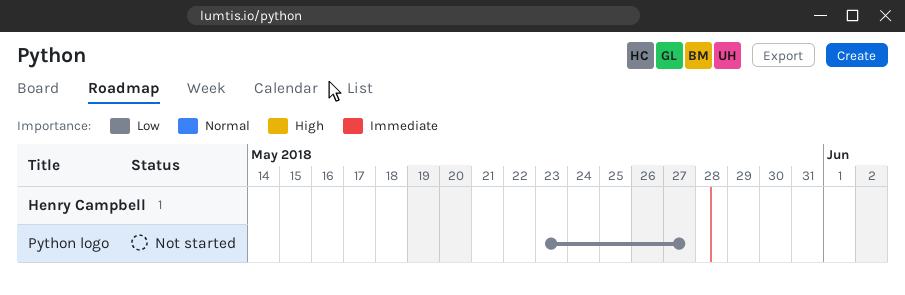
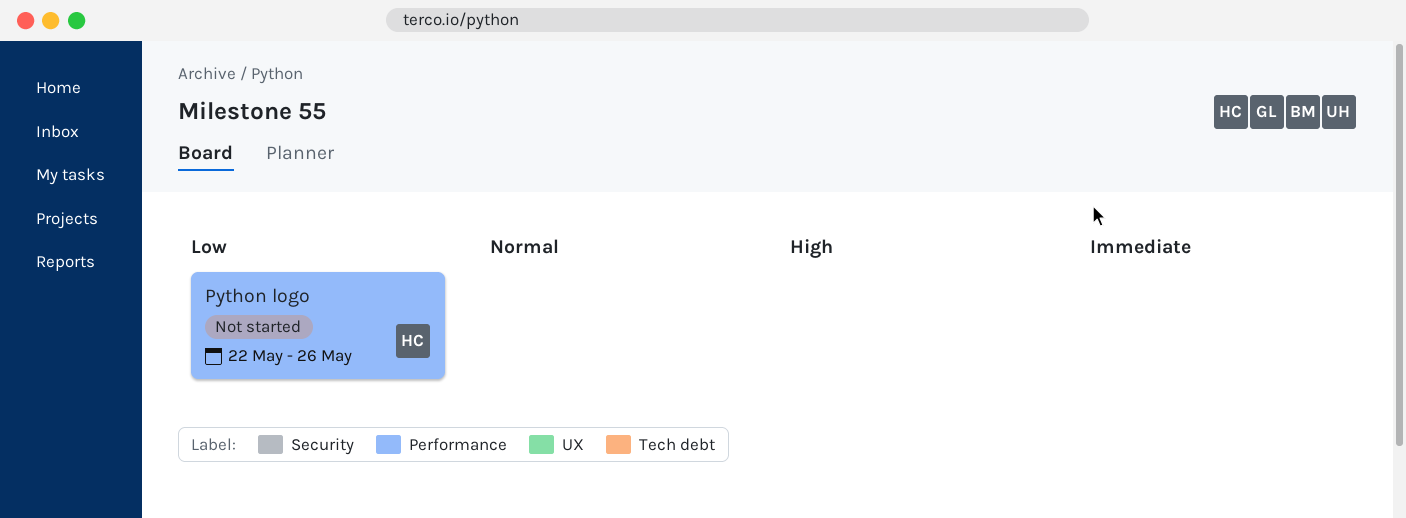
Python logo, start: May 23 -> May 22
Python logo, due: May 27 -> May 26

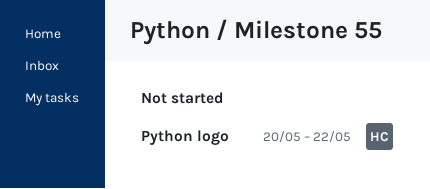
Python logo, start: May 22 -> May 20
Python logo, due: May 26 -> May 22

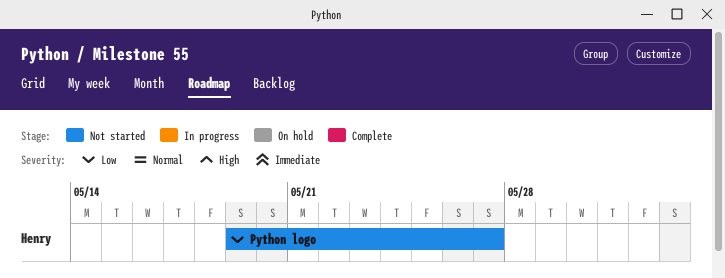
Python logo, start: May 20 -> May 19
Python logo, due: May 22 -> May 27

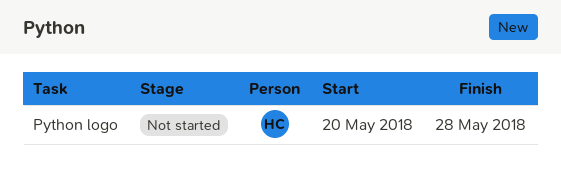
Python logo, start: May 19 -> May 20
Python logo, due: May 27 -> May 28

